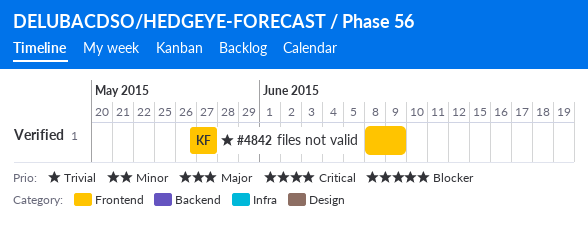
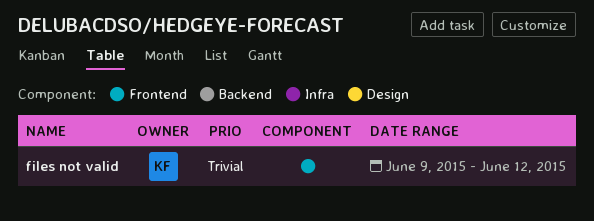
files not valid, start: Jun 8 -> Jun 9
files not valid, due: Jun 9 -> Jun 12

